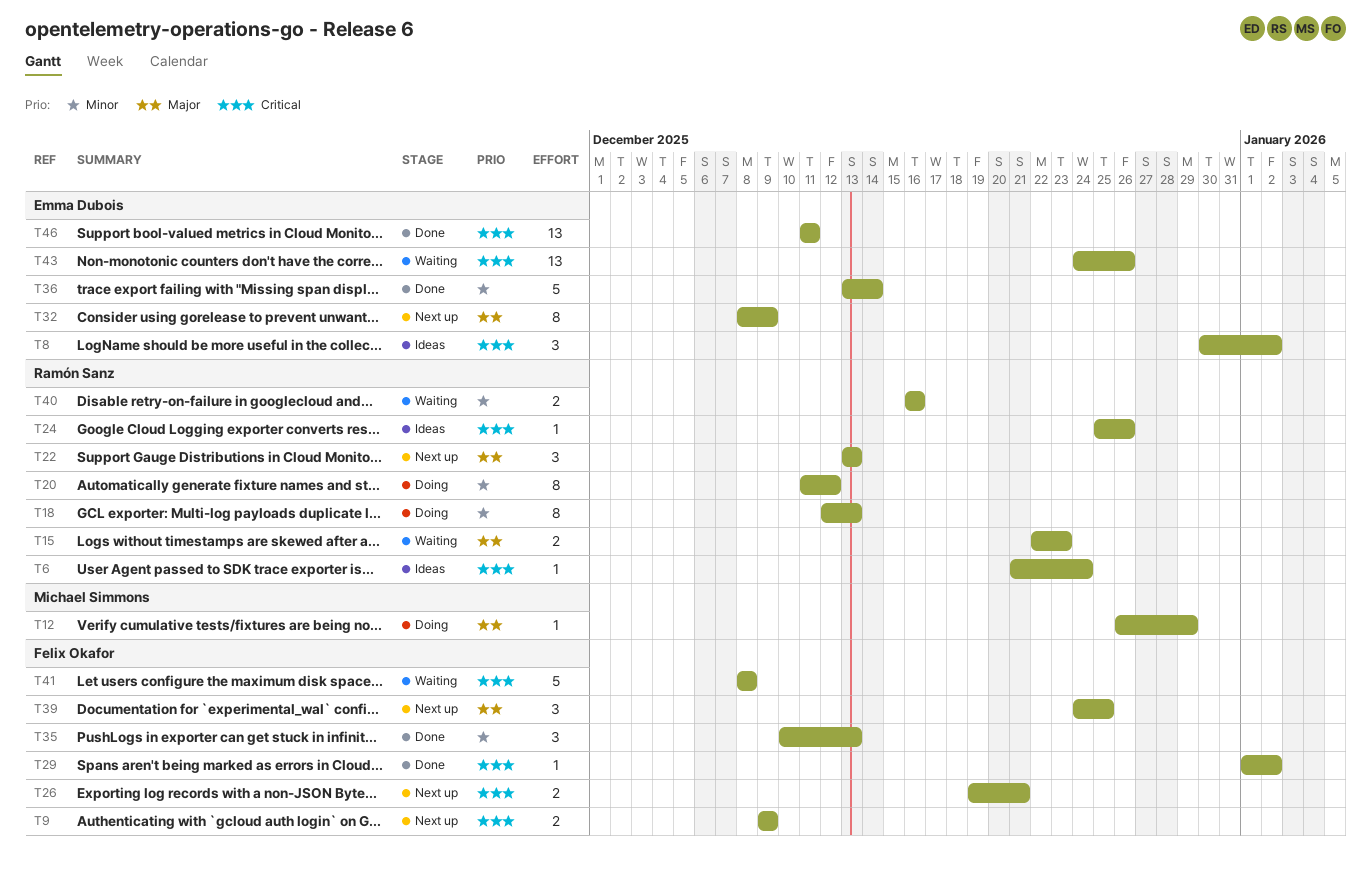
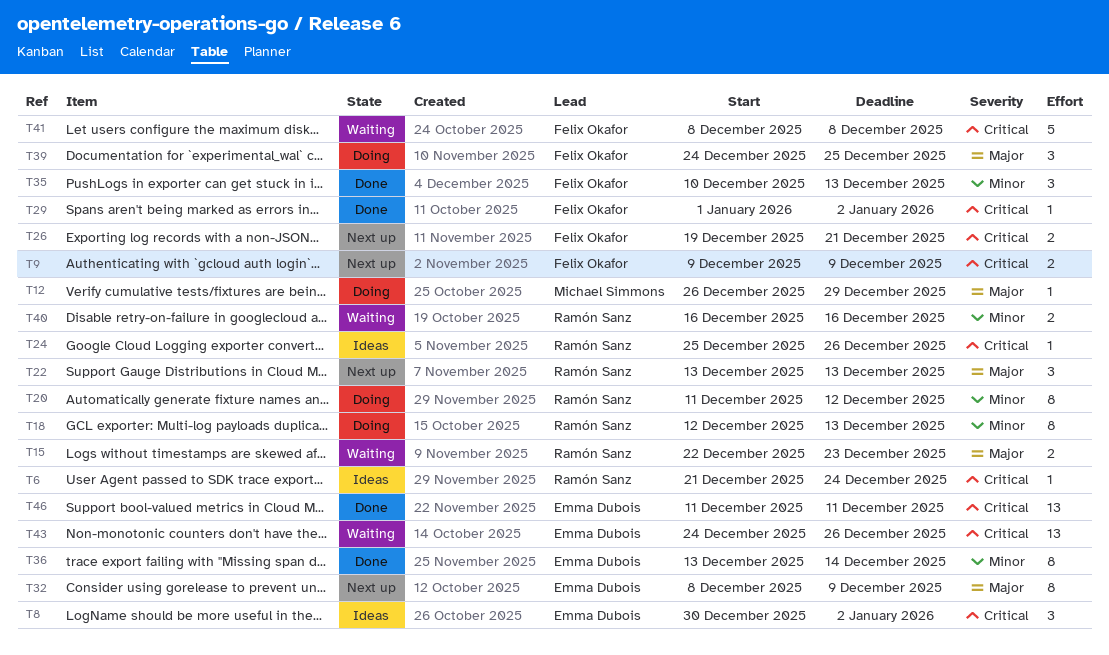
T36, estimate: 5 -> 8
T39, status: Next up -> Doing

